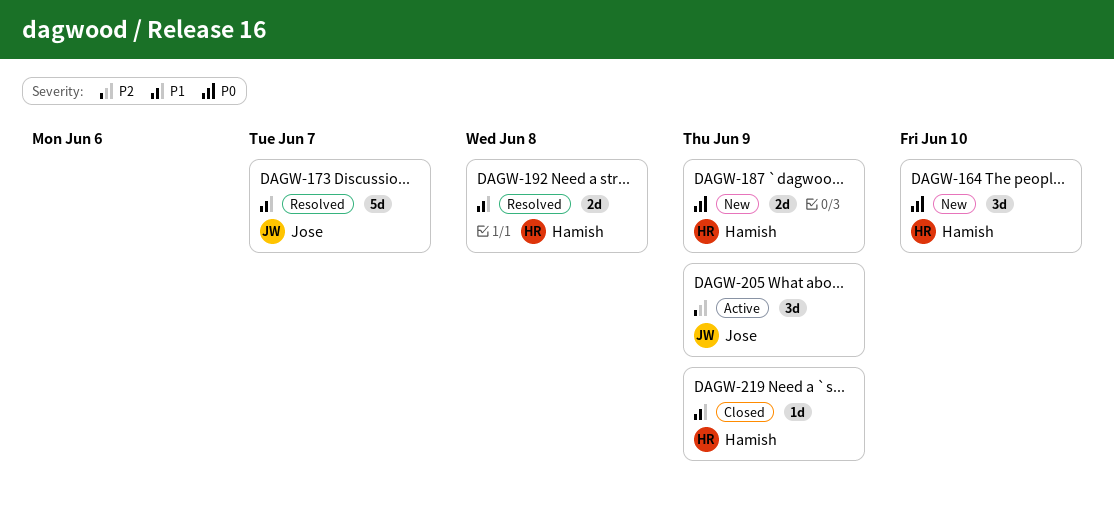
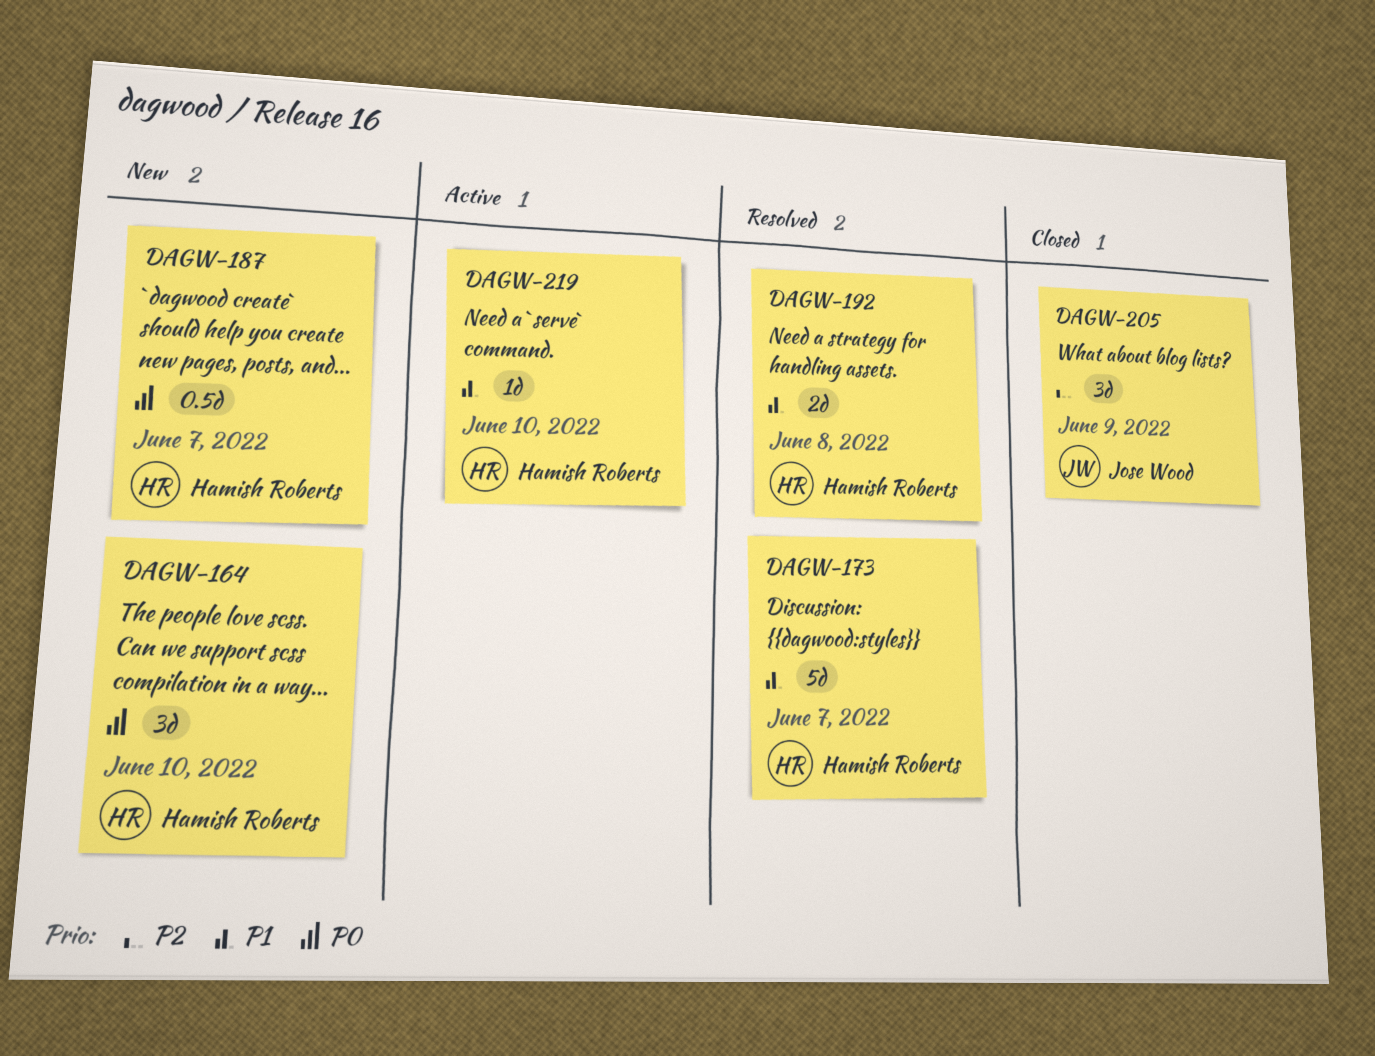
DAGW-173, owner: Jose Wood -> Hamish Roberts
DAGW-187, estimate: 2d -> 0.5d
DAGW-187, due: Jun 9 -> Jun 7
DAGW-205, status: Active -> Closed
DAGW-219, status: Closed -> Active
DAGW-219, due: Jun 9 -> Jun 10

